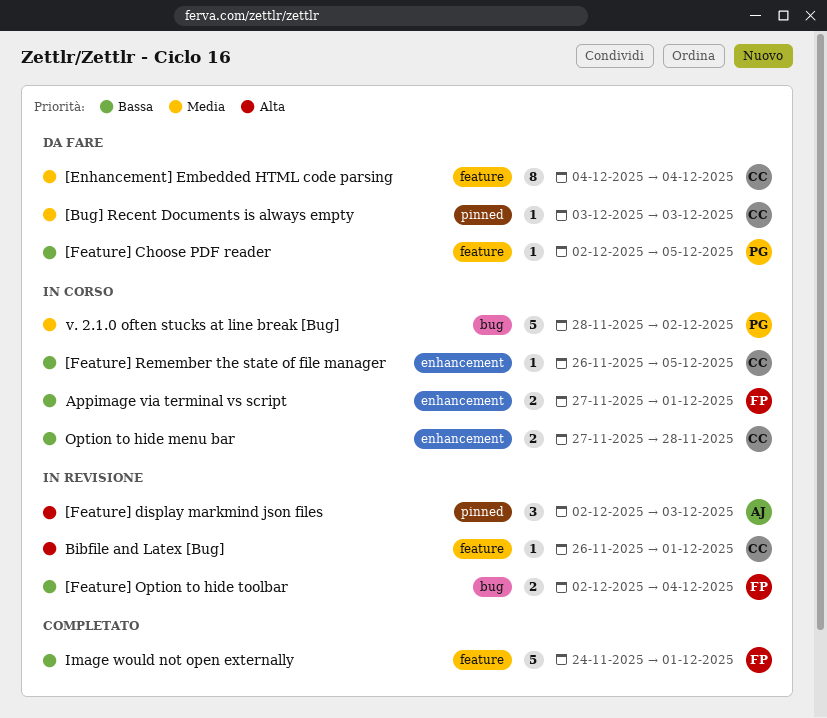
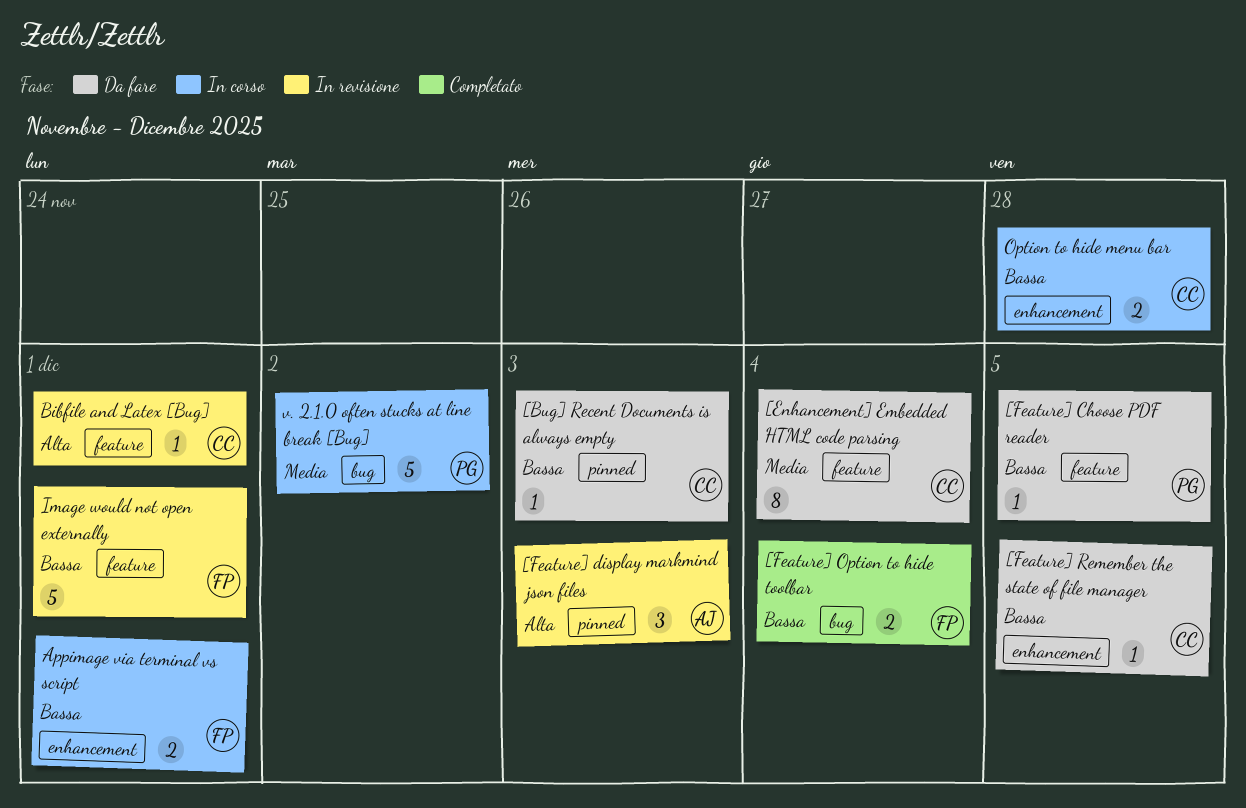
[Bug] Recent Documents is always empty, priority: Media -> Bassa
[Feature] Option to hide toolbar, status: In revisione -> Completato
[Feature] Remember the state of file manager, status: In corso -> Da fare
Image would not open externally, status: Completato -> In revisione

